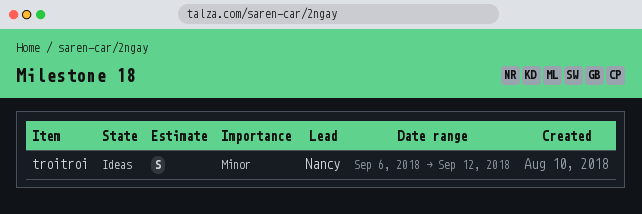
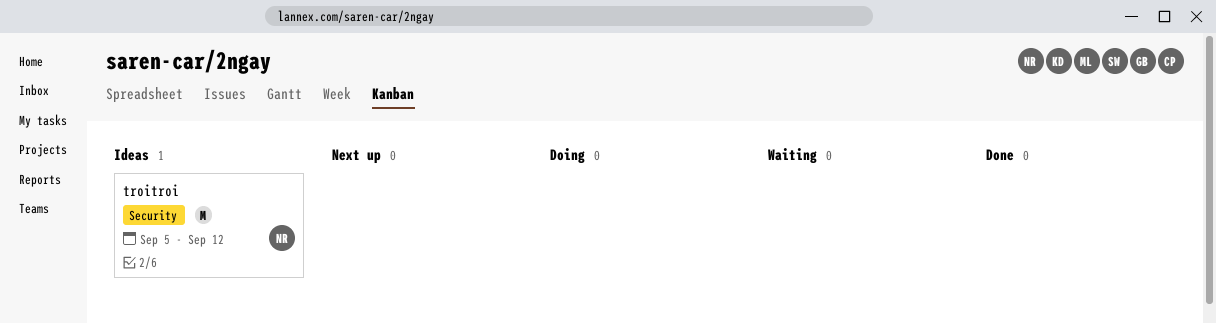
troitroi, estimate: S -> M
troitroi, start: Sep 6 -> Sep 5

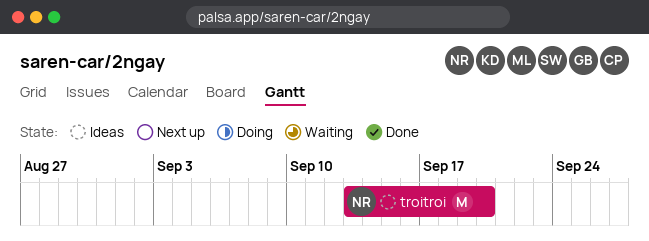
troitroi, start: Sep 5 -> Sep 13
troitroi, due: Sep 12 -> Sep 20

